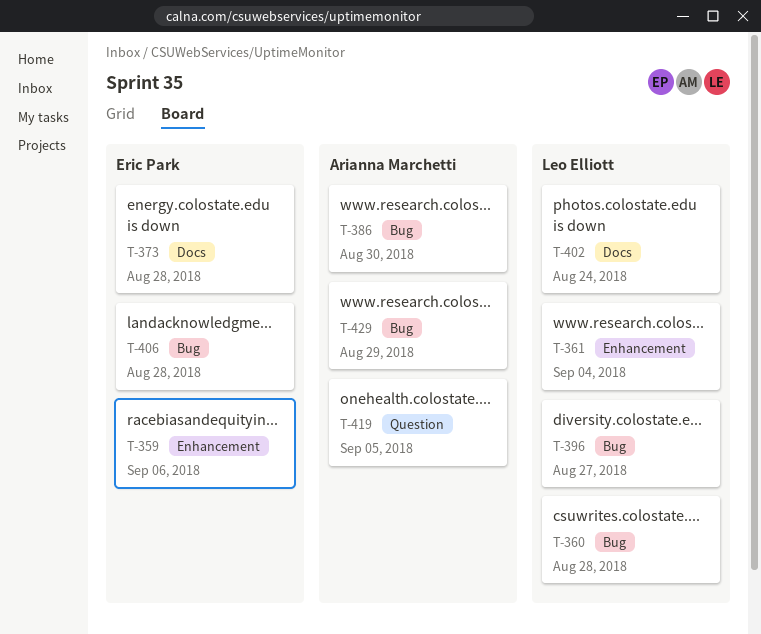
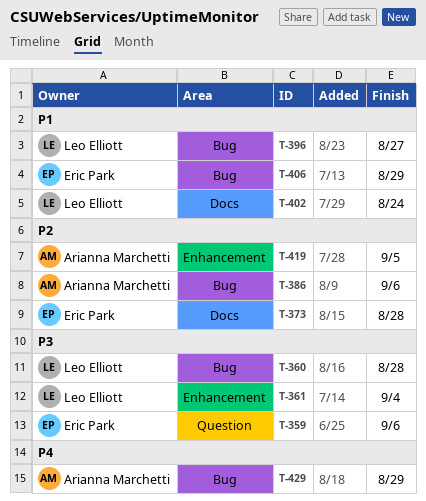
T-359, label: Enhancement -> Question
T-386, due: Aug 30 -> Sep 6
T-406, due: Aug 28 -> Aug 29
T-419, label: Question -> Enhancement

